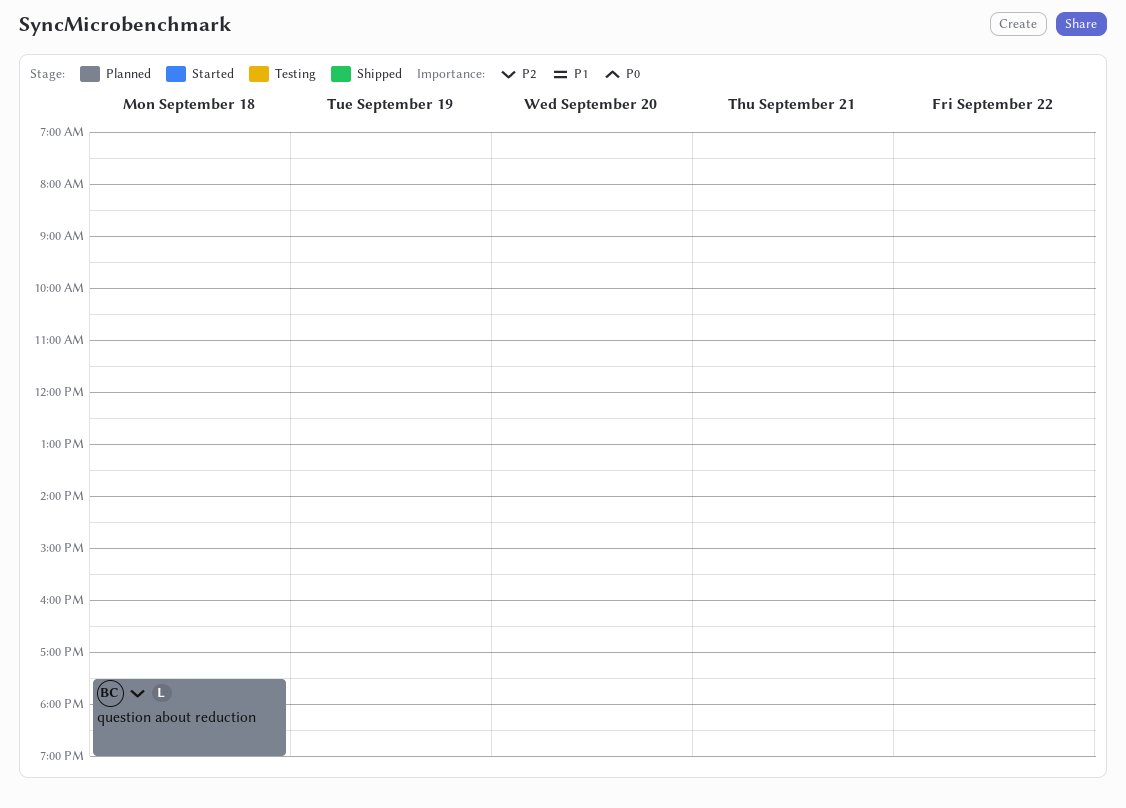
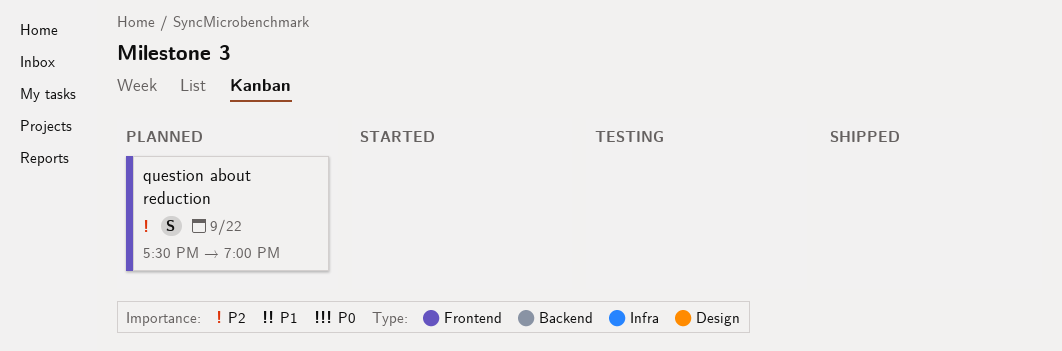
question about reduction, estimate: L -> S
question about reduction, day: Sep 18 -> Sep 22

